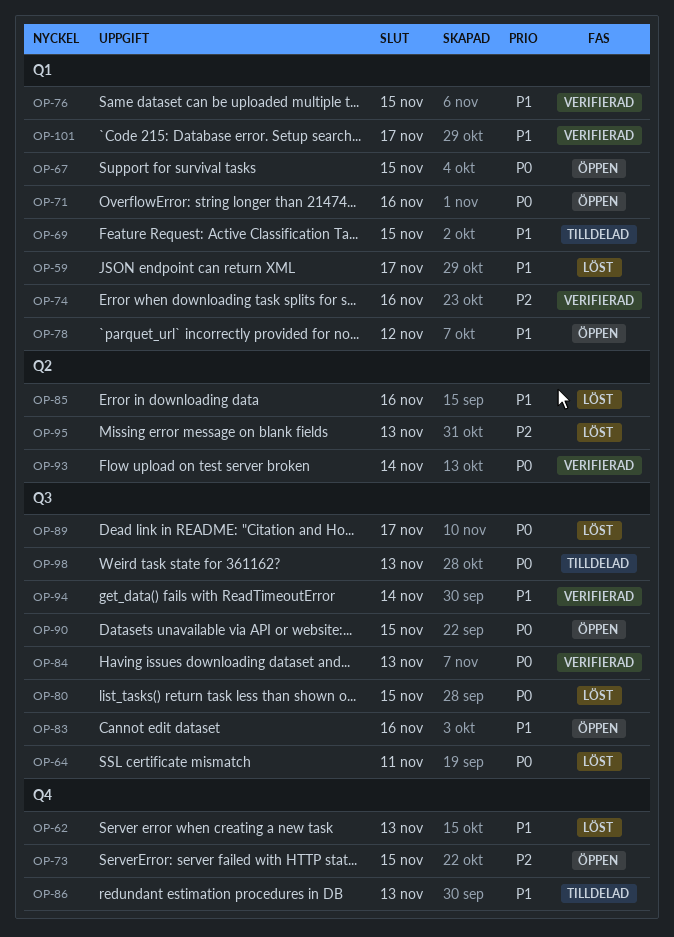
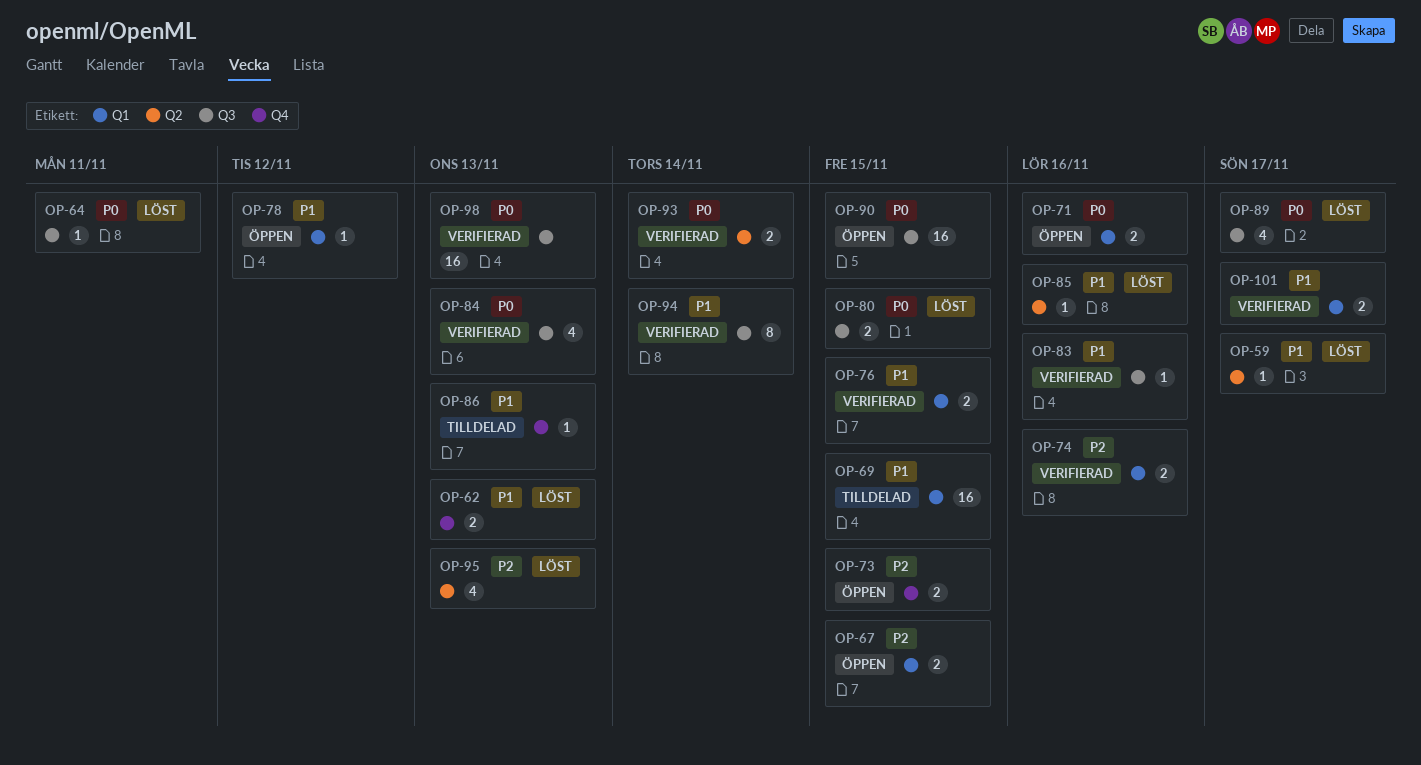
OP-59, label: Q1 -> Q2
OP-67, priority: P0 -> P2
OP-83, status: Öppen -> Verifierad
OP-98, status: Tilldelad -> Verifierad

